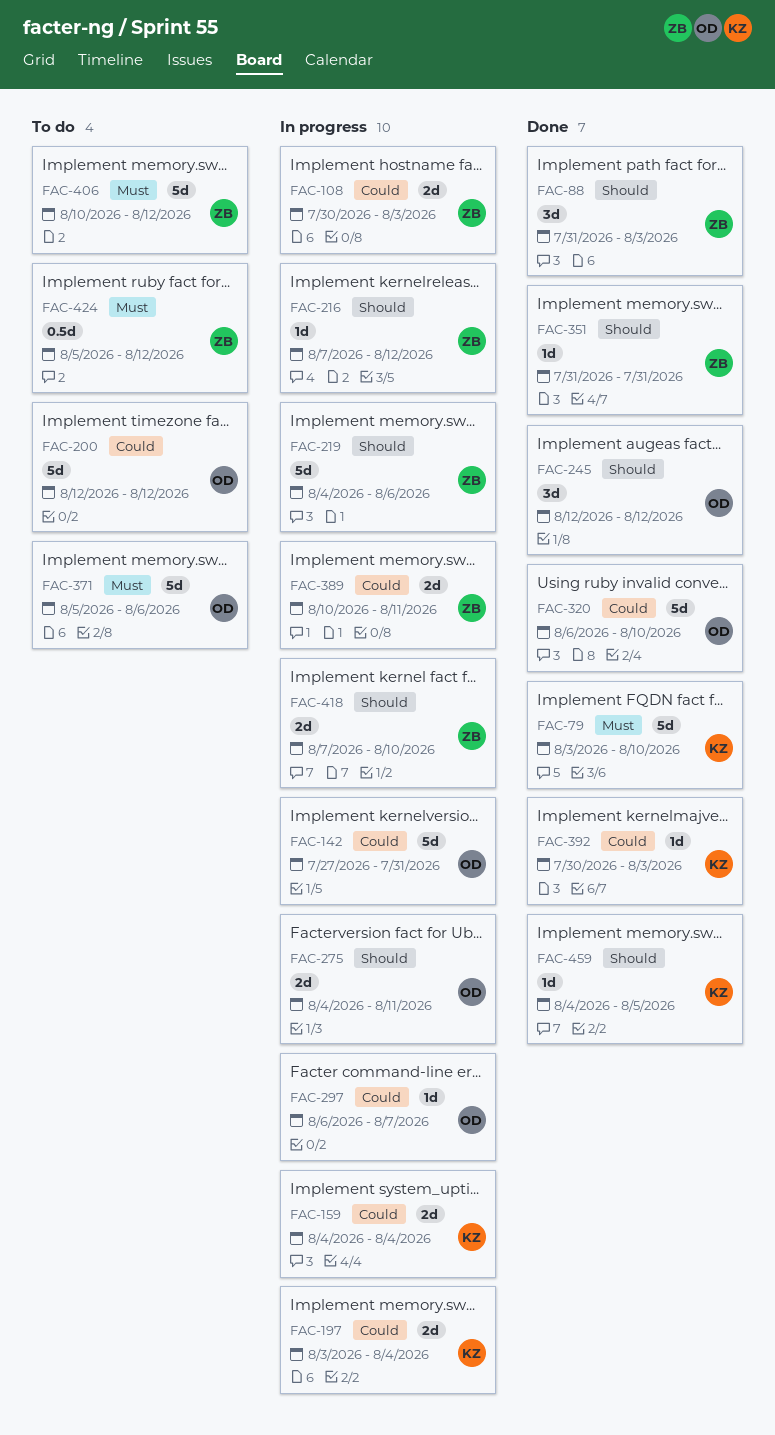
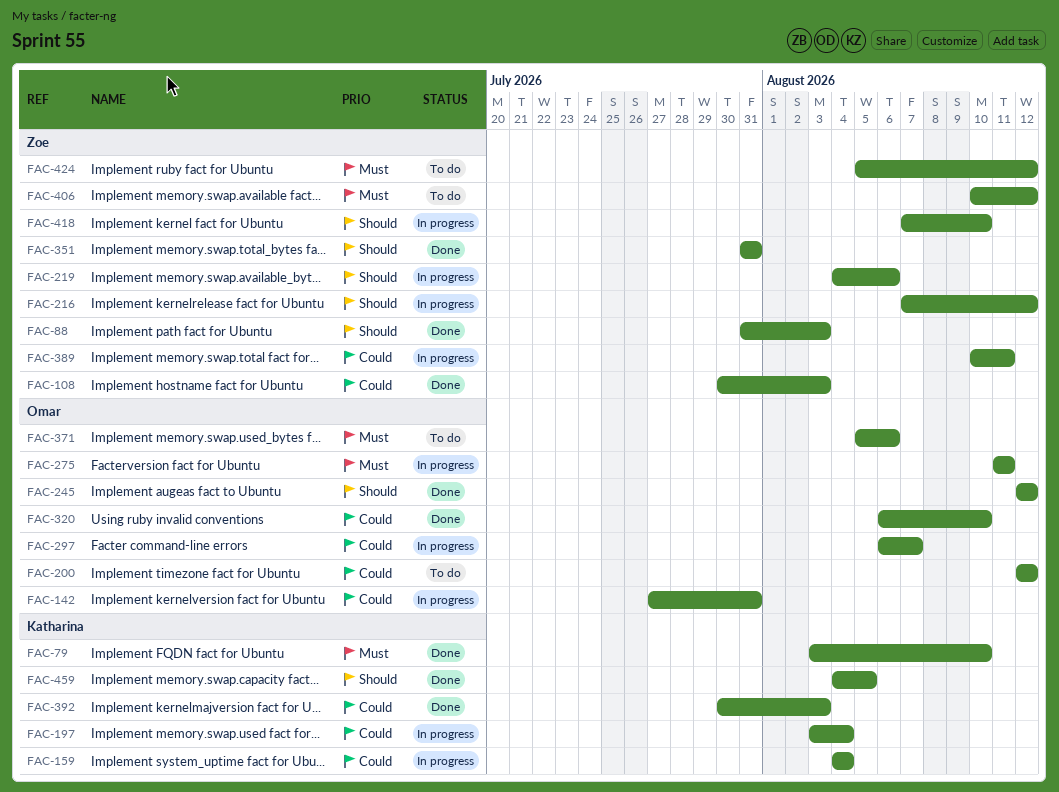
FAC-108, status: In progress -> Done
FAC-275, priority: Should -> Must
FAC-275, start: Aug 4 -> Aug 11

